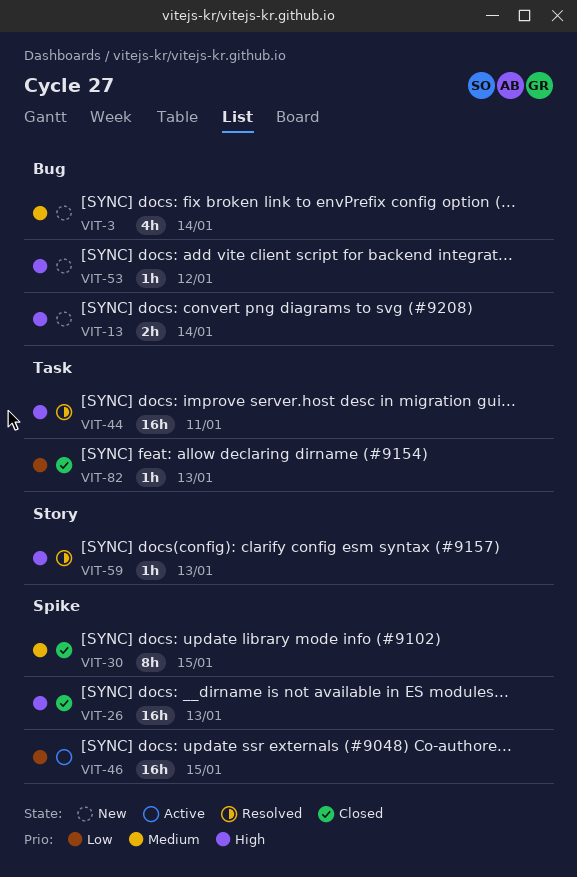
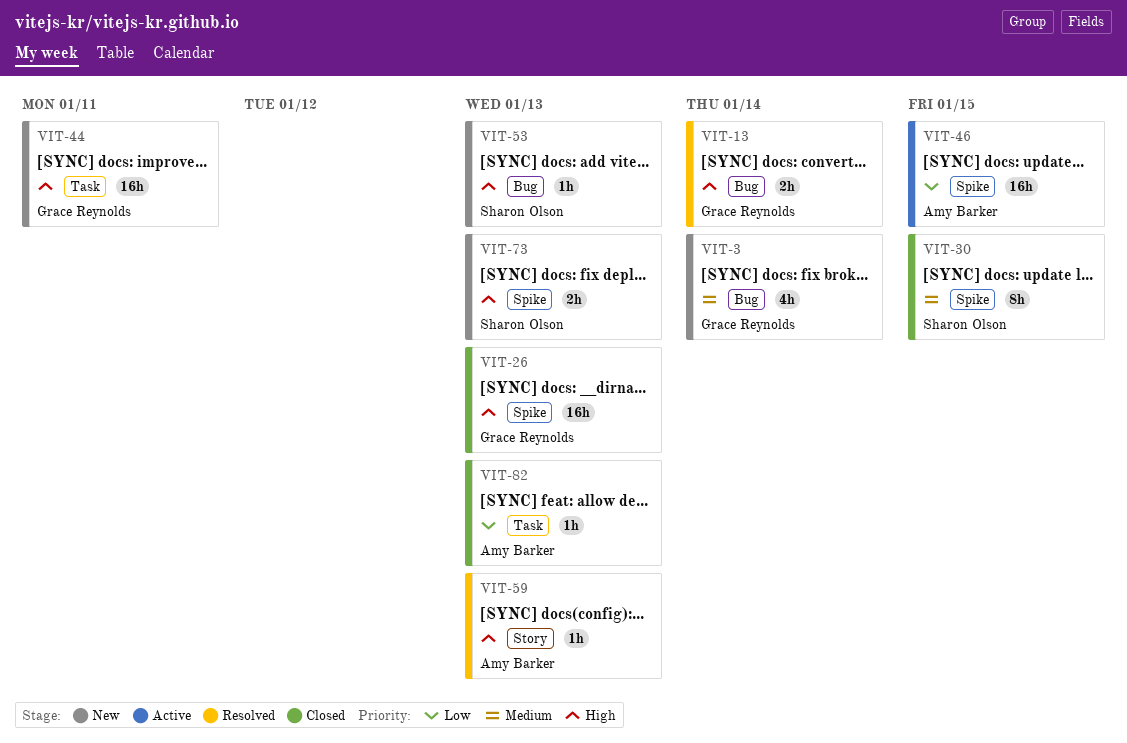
VIT-13, status: New -> Resolved
VIT-44, status: Resolved -> New
VIT-53, due: Jan 12 -> Jan 13
VIT-73: none -> present

